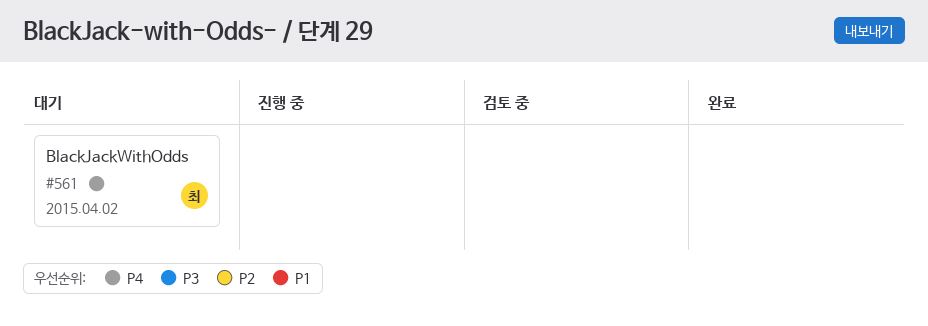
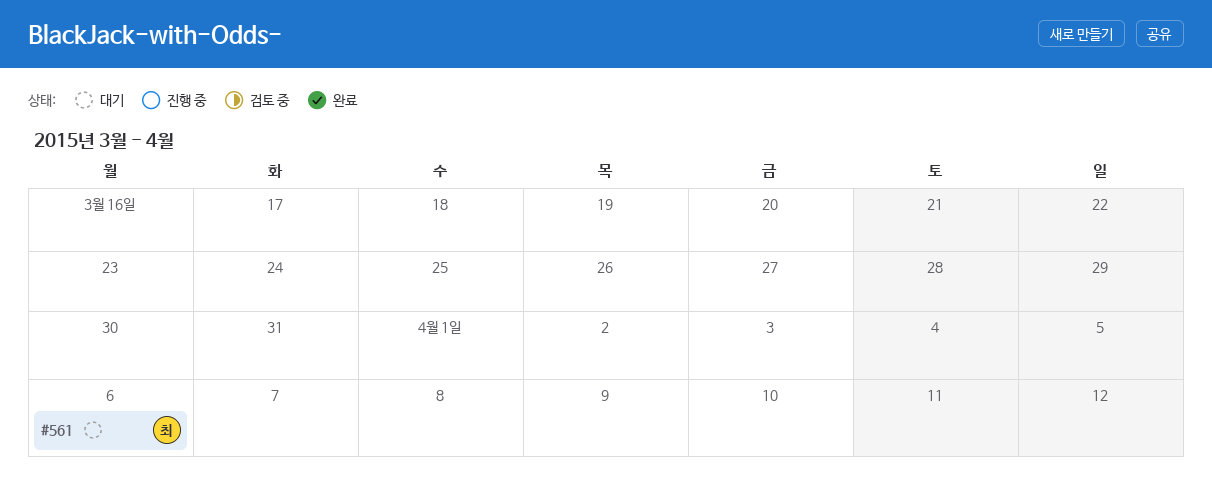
#561, due: Apr 2 -> Apr 6

